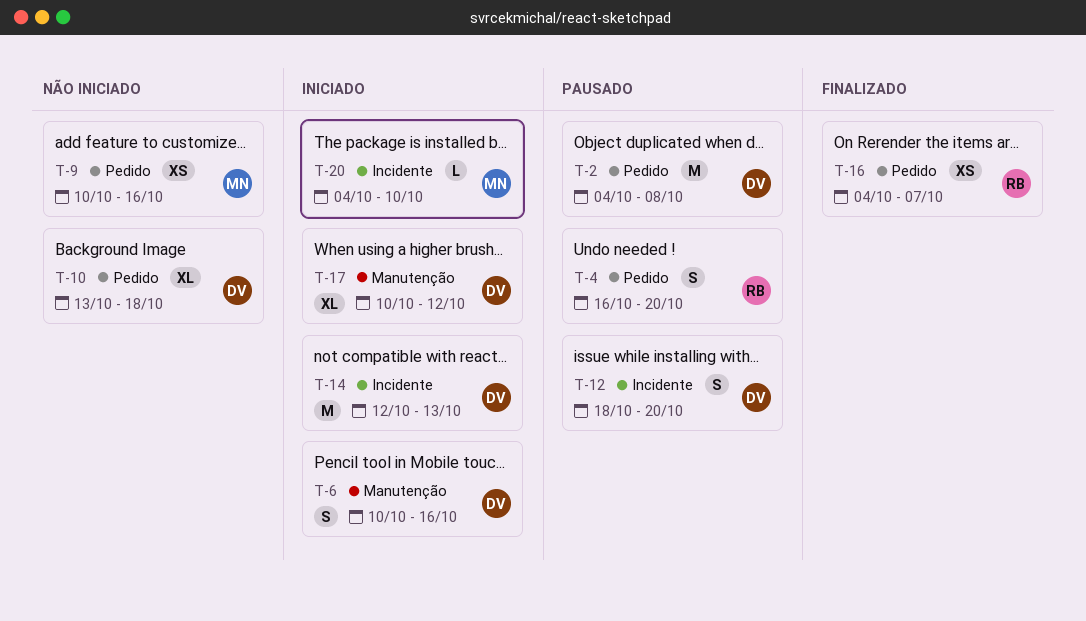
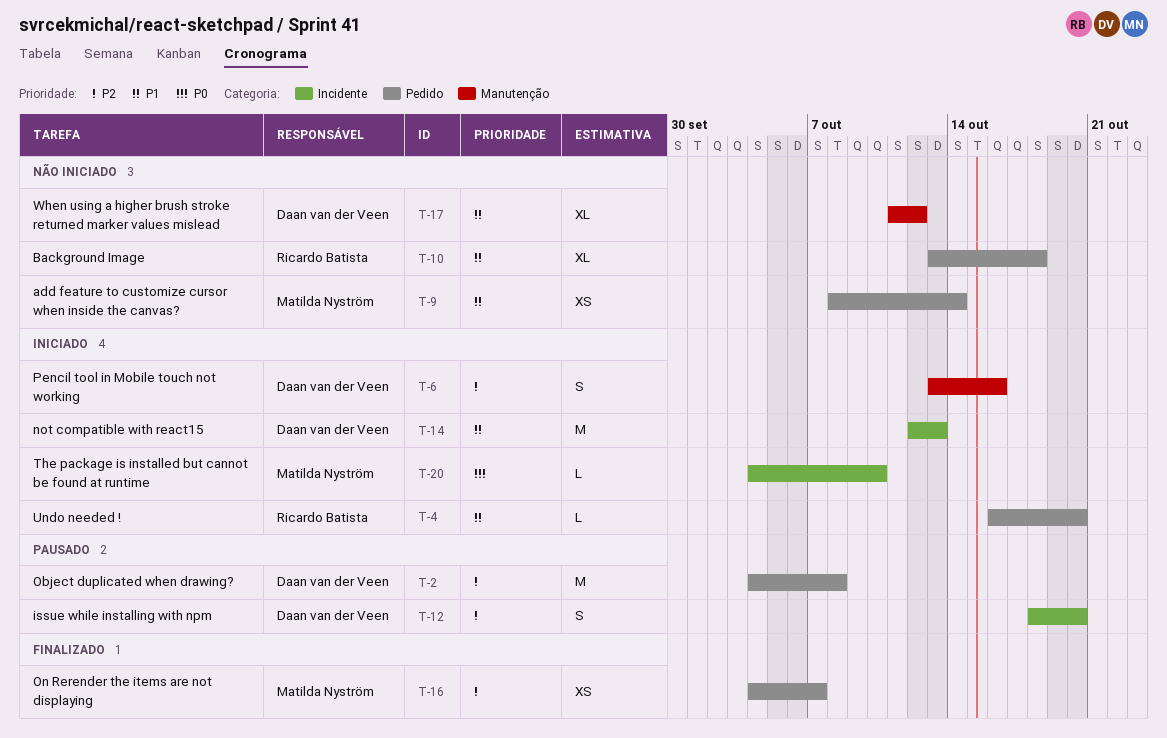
T-4, status: Pausado -> Iniciado
T-4, estimate: S -> L
T-6, start: Oct 10 -> Oct 13
T-9, start: Oct 10 -> Oct 8
T-9, due: Oct 16 -> Oct 14
T-10, owner: Daan van der Veen -> Ricardo Batista
T-16, owner: Ricardo Batista -> Matilda Nyström
T-17, status: Iniciado -> Não iniciado
T-17, start: Oct 10 -> Oct 11

